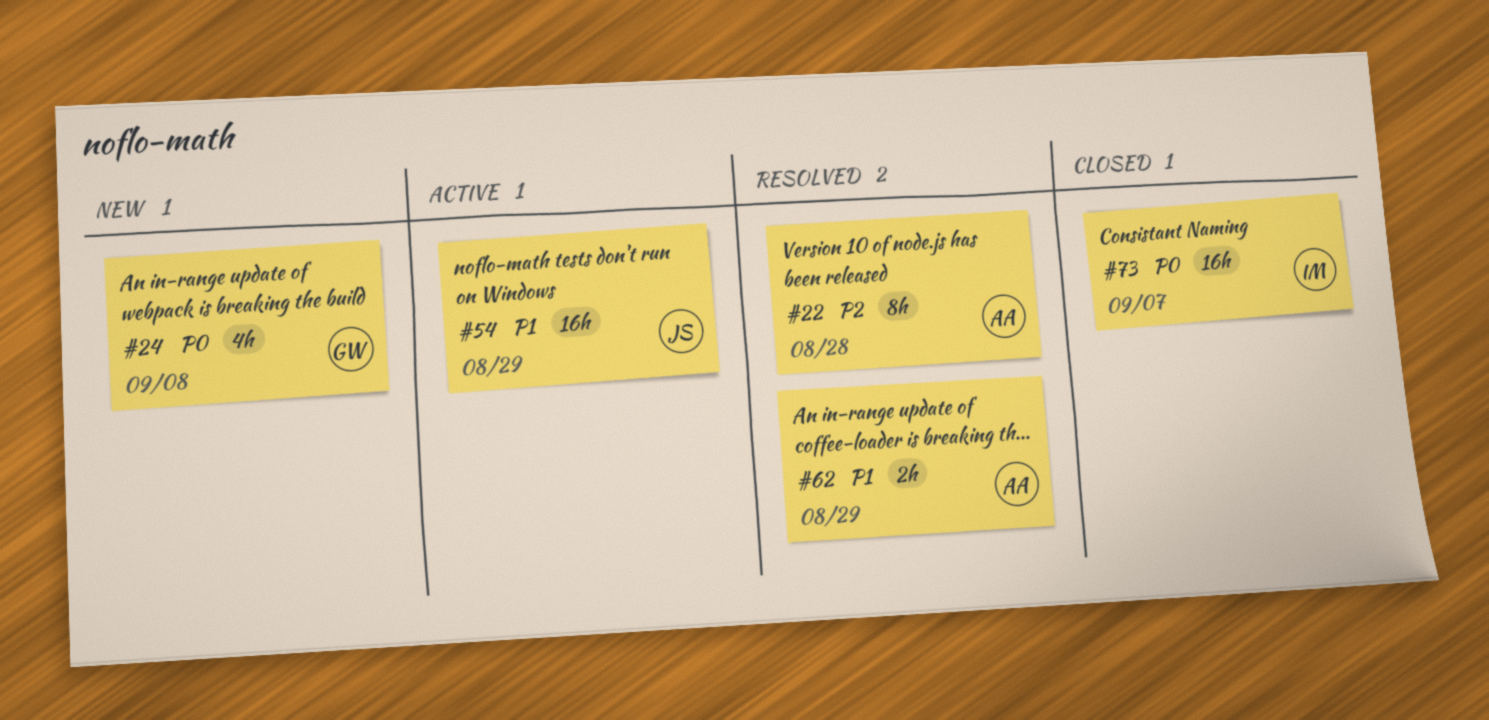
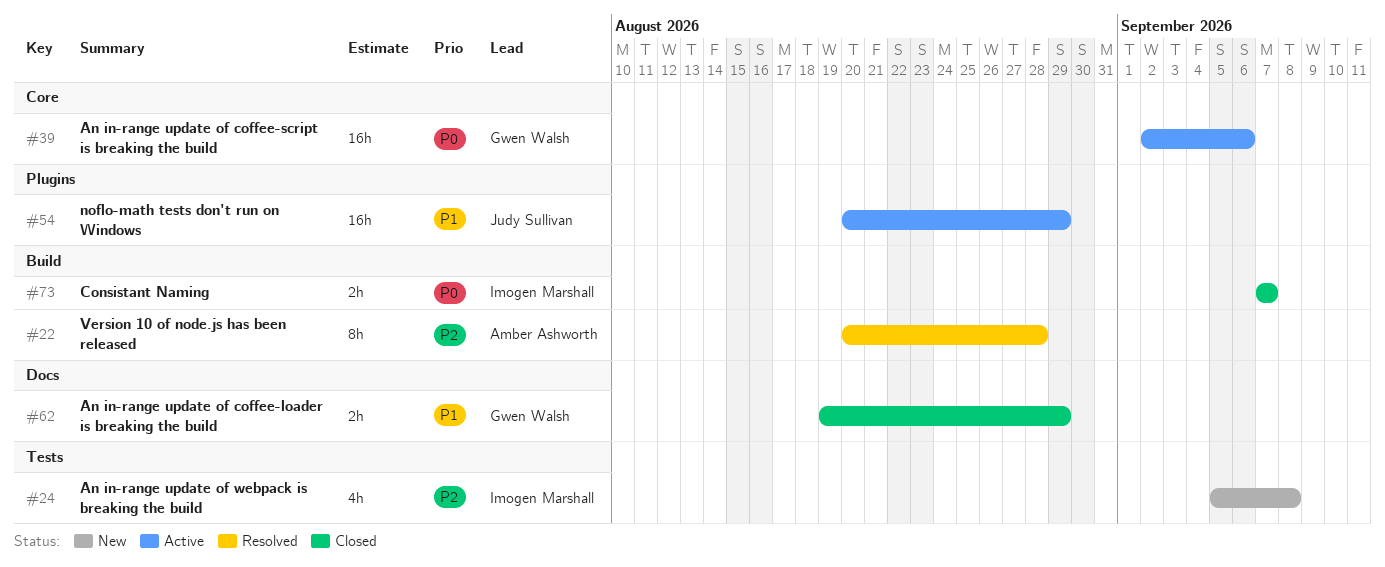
#24, owner: Gwen Walsh -> Imogen Marshall
#24, priority: P0 -> P2
#39: none -> present
#62, status: Resolved -> Closed
#62, owner: Amber Ashworth -> Gwen Walsh
#73, estimate: 16h -> 2h

